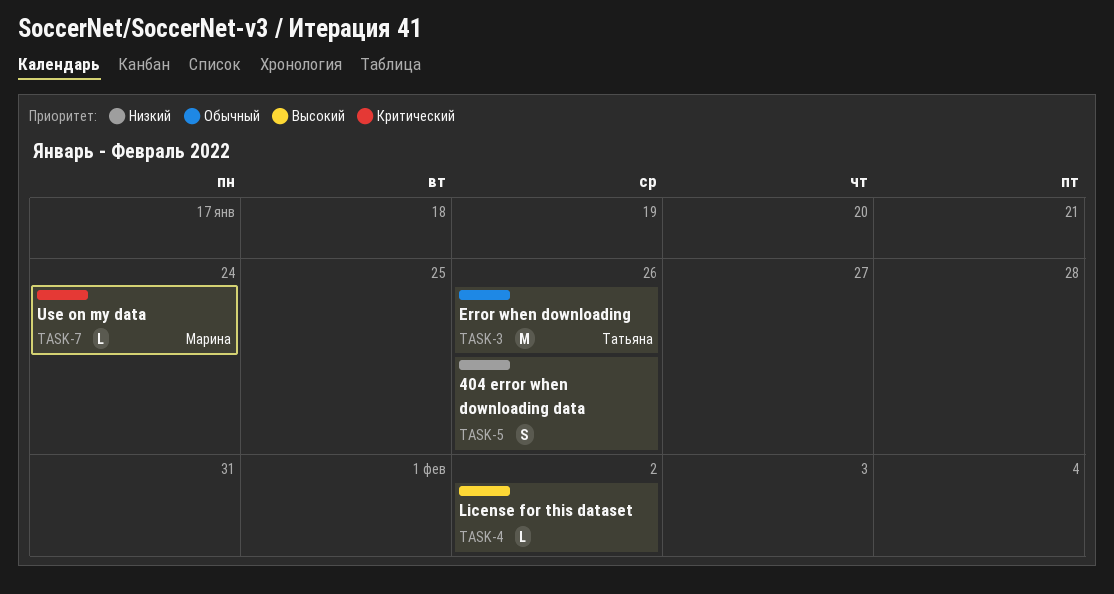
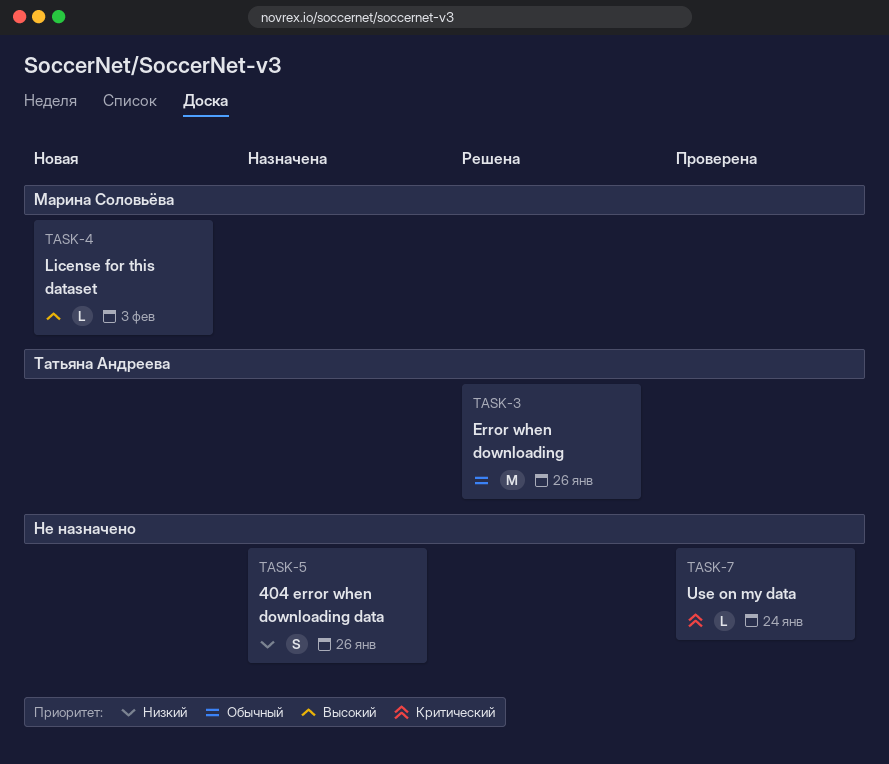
TASK-4, owner: none -> Марина Соловьёва
TASK-4, due: Feb 2 -> Feb 3
TASK-7, owner: Марина Соловьёва -> none

